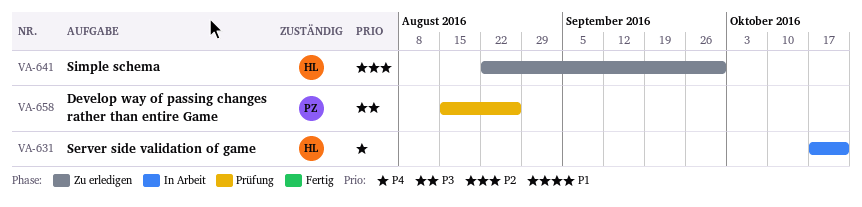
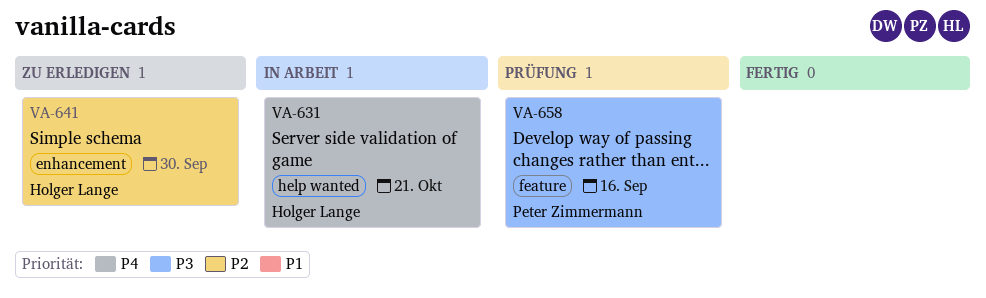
VA-658, due: Aug 26 -> Sep 16

